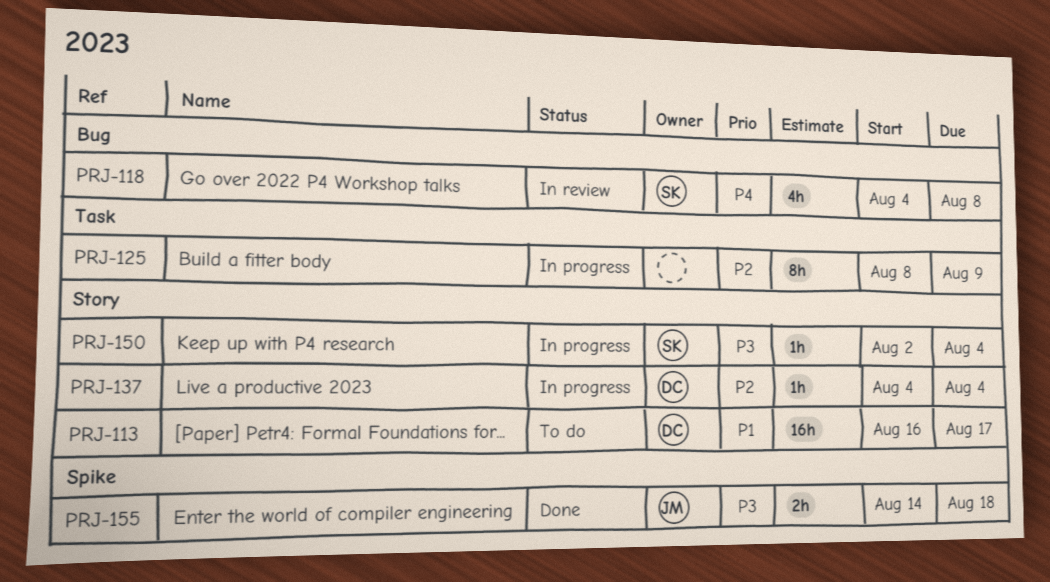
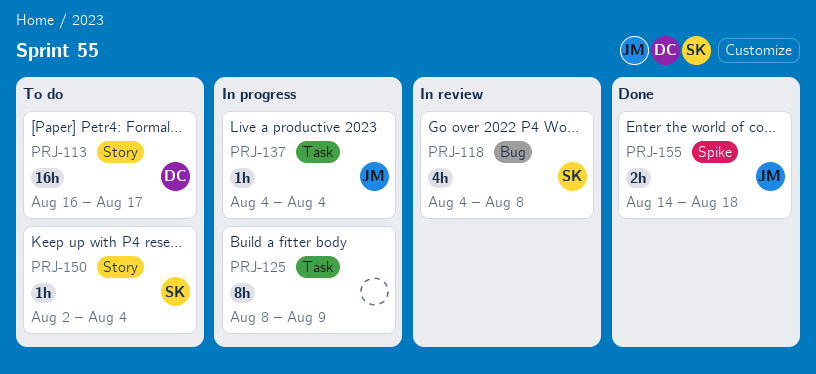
PRJ-137, owner: DC -> JM
PRJ-137, label: Story -> Task
PRJ-150, status: In progress -> To do

